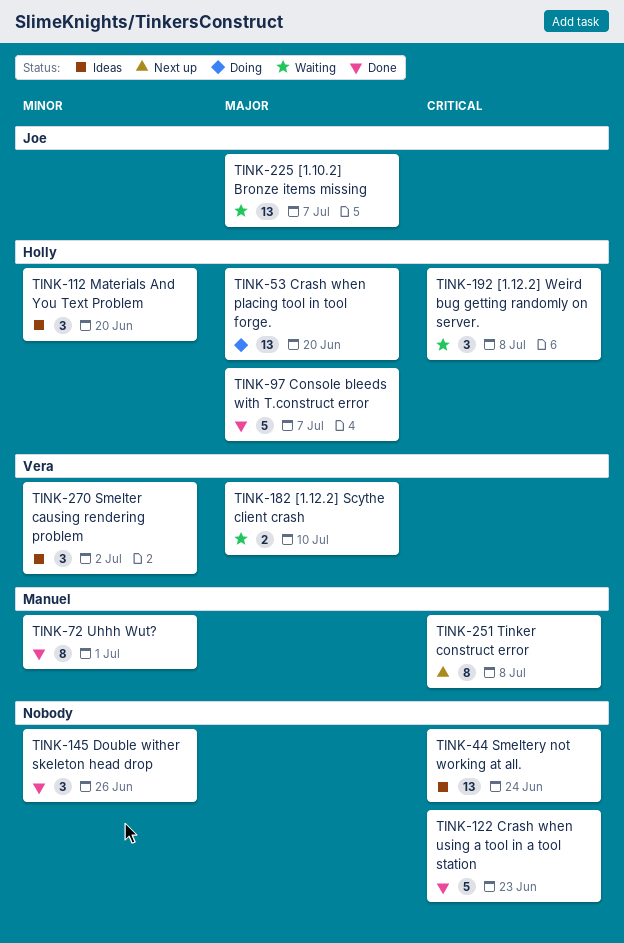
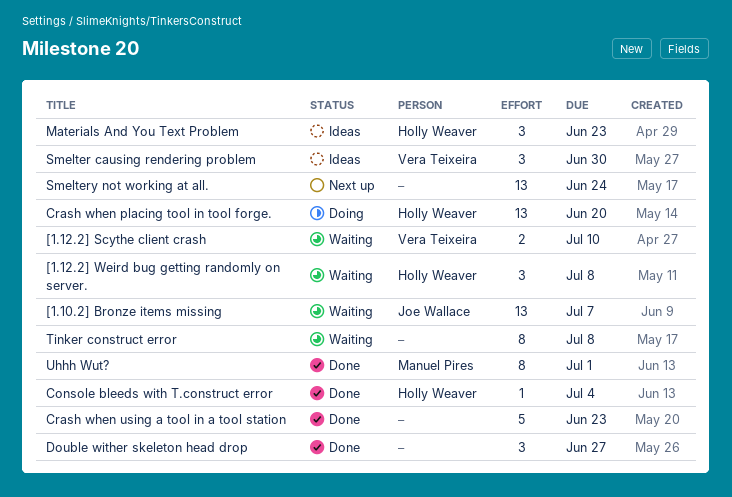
Console bleeds with T.construct error, estimate: 5 -> 1
Console bleeds with T.construct error, due: Jul 7 -> Jul 4
Double wither skeleton head drop, due: Jun 26 -> Jun 27
Materials And You Text Problem, due: Jun 20 -> Jun 23
Smelter causing rendering problem, due: Jul 2 -> Jun 30
Smeltery not working at all., status: Ideas -> Next up
Tinker construct error, status: Next up -> Waiting
Tinker construct error, owner: Manuel Pires -> none

